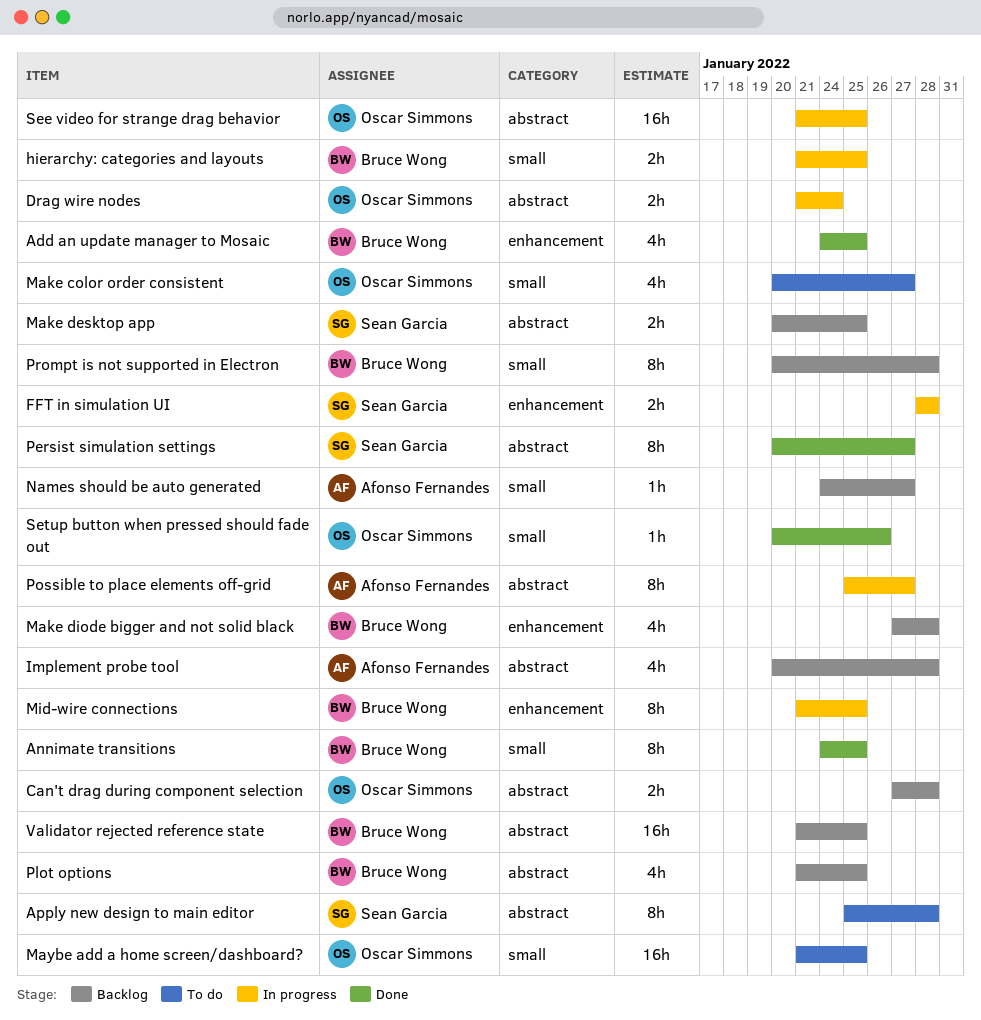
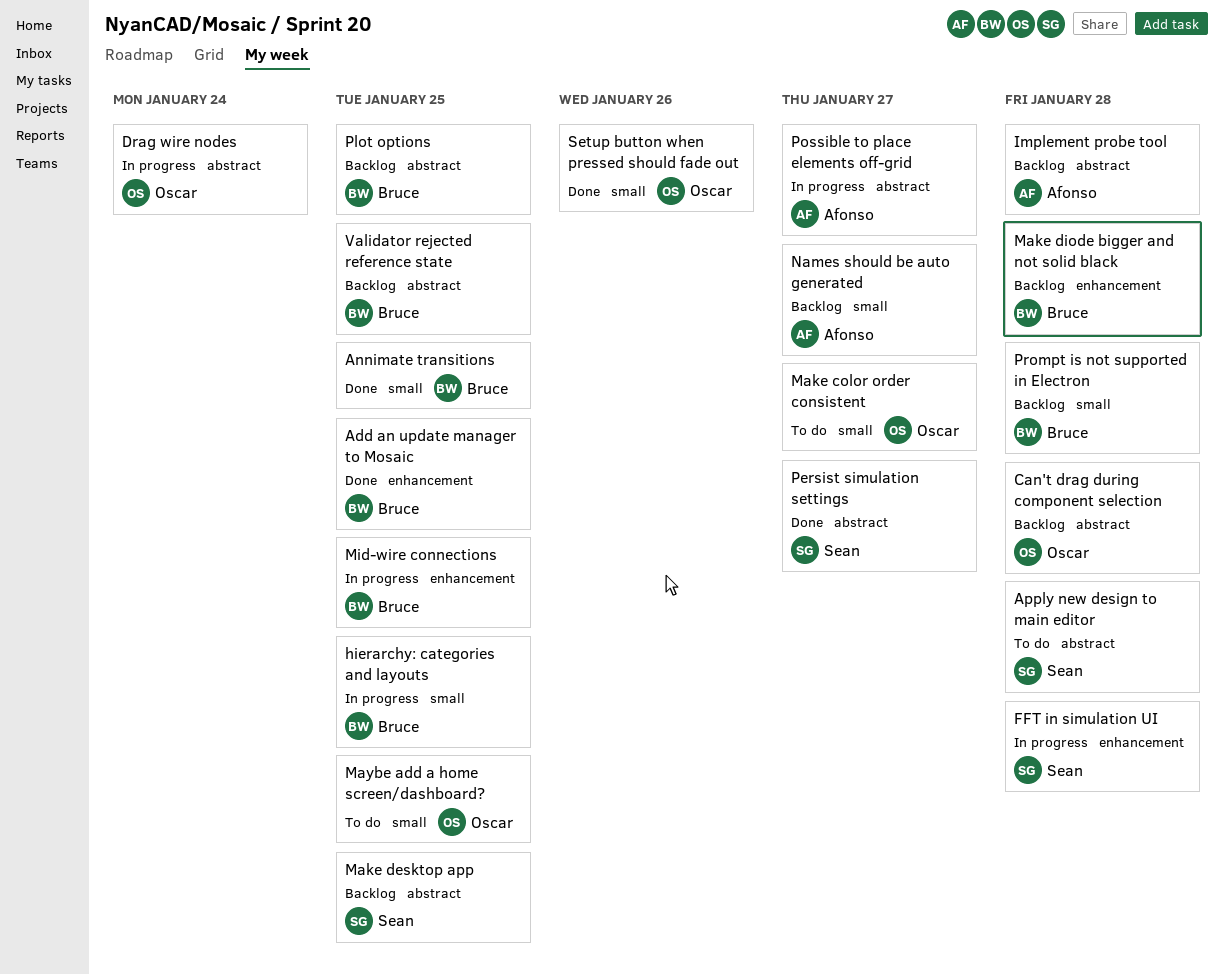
See video for strange drag behavior: present -> none

